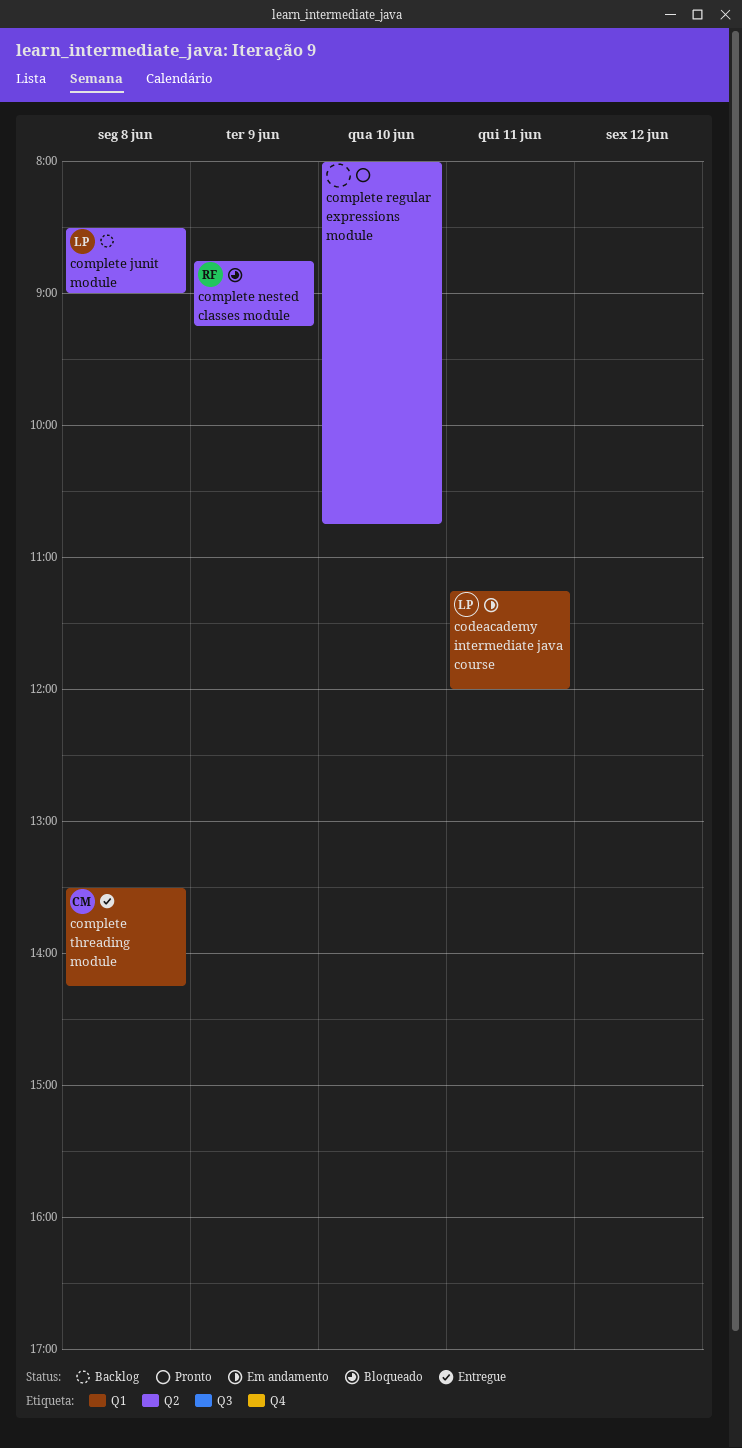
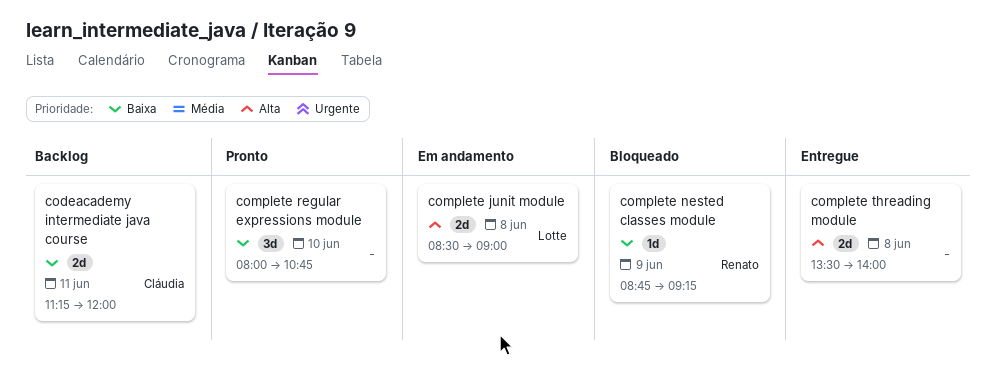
codeacademy intermediate java course, status: Em andamento -> Backlog
codeacademy intermediate java course, owner: Lotte -> Cláudia
complete junit module, status: Backlog -> Em andamento
complete threading module, owner: Cláudia -> none
complete threading module, ends: 14:15 -> 14:00

